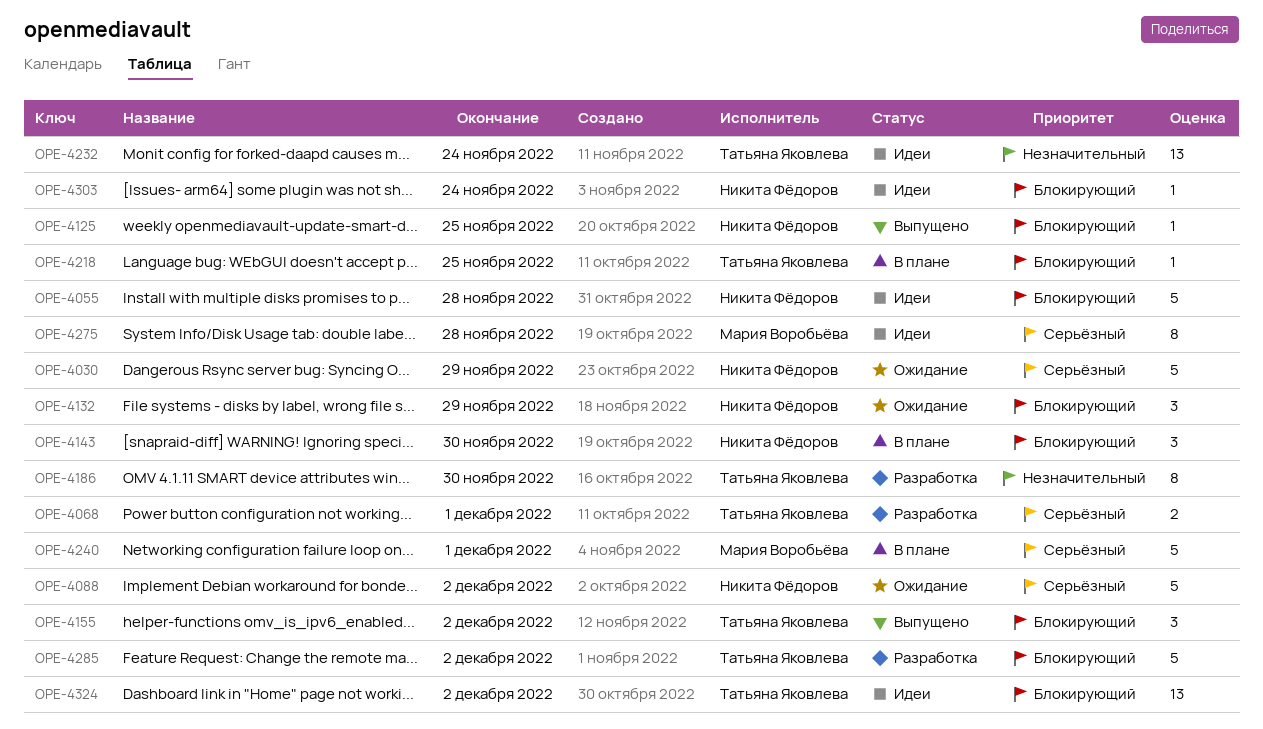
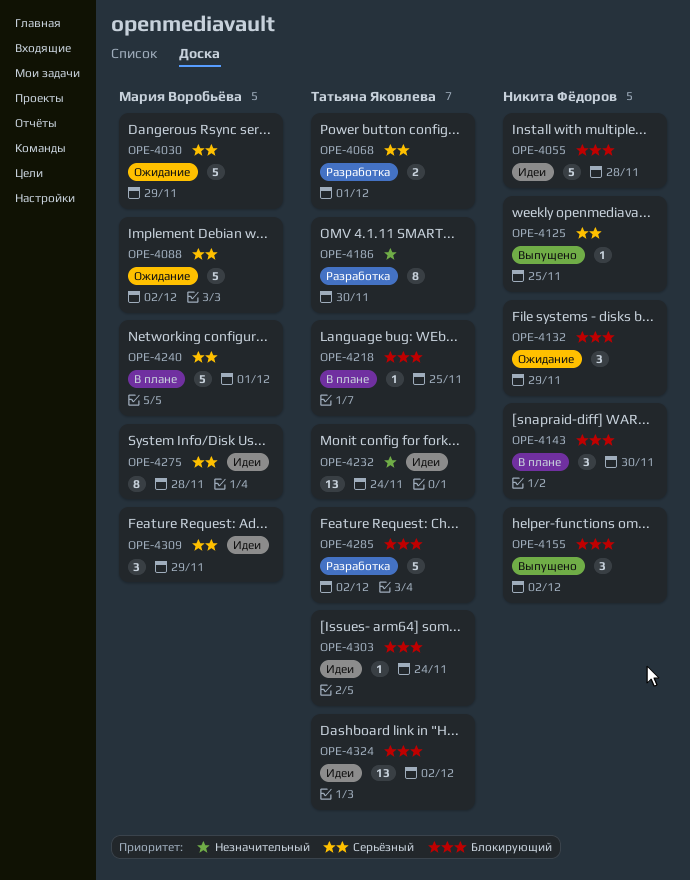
OPE-4030, owner: Никита Фёдоров -> Мария Воробьёва
OPE-4088, owner: Никита Фёдоров -> Мария Воробьёва
OPE-4125, priority: Блокирующий -> Серьёзный
OPE-4155, owner: Татьяна Яковлева -> Никита Фёдоров
OPE-4303, owner: Никита Фёдоров -> Татьяна Яковлева
OPE-4309: none -> present

